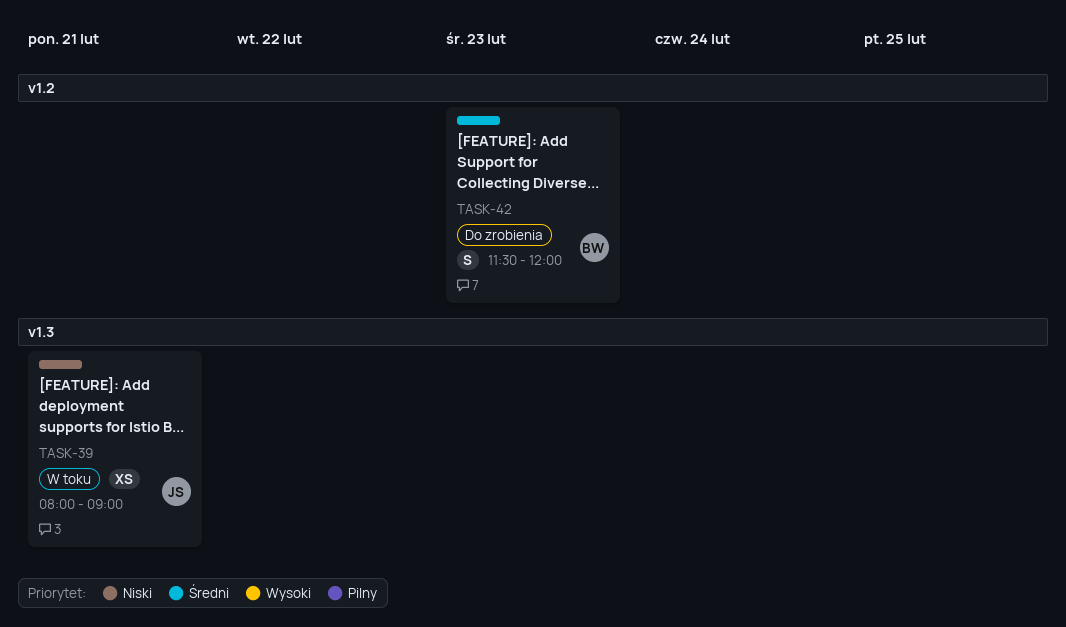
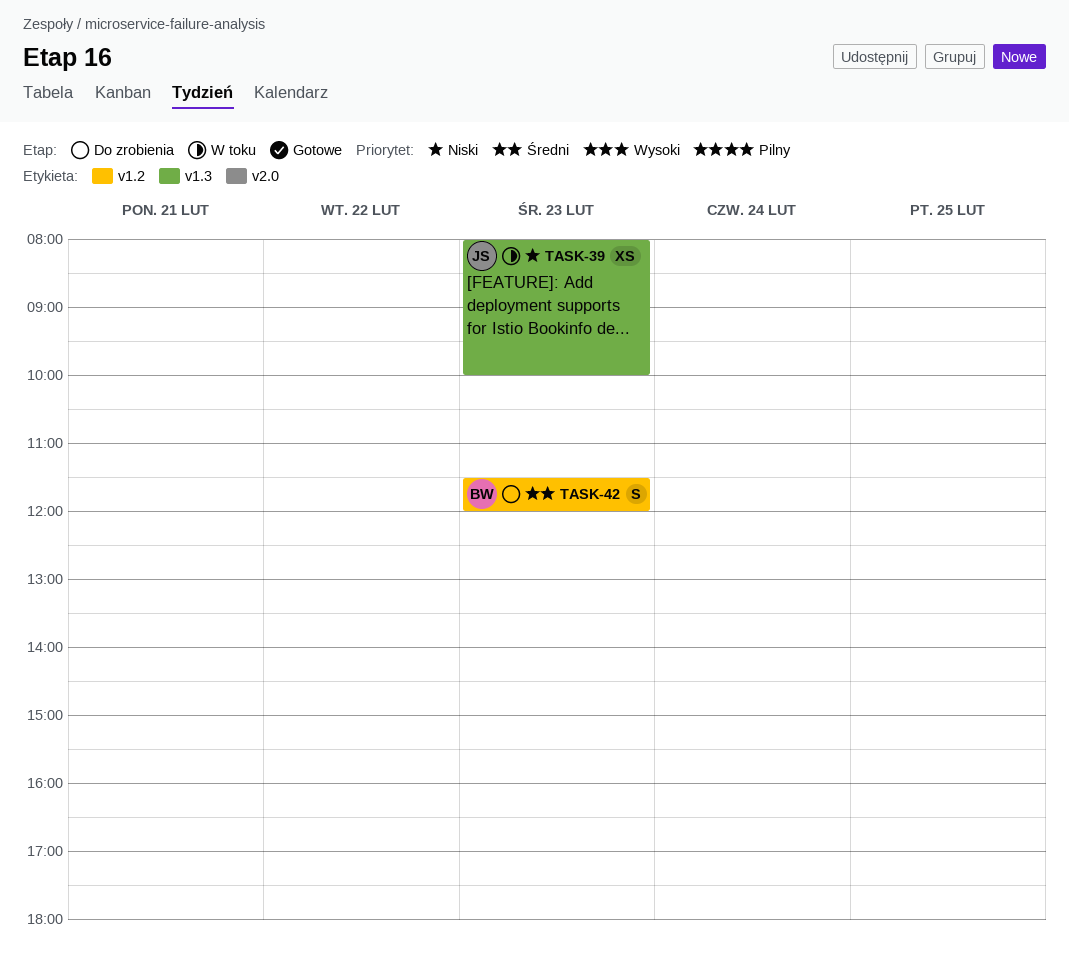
TASK-39, day: Feb 21 -> Feb 23
TASK-39, ends: 09:00 -> 10:00

